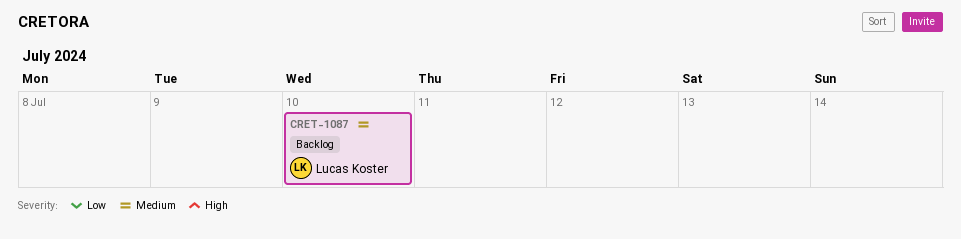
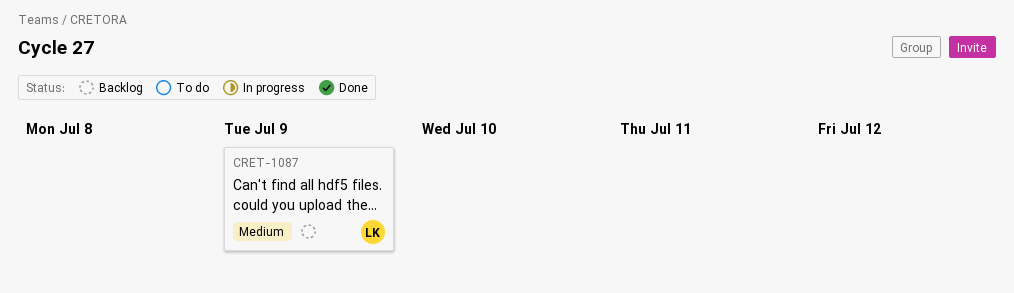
CRET-1087, due: Jul 10 -> Jul 9

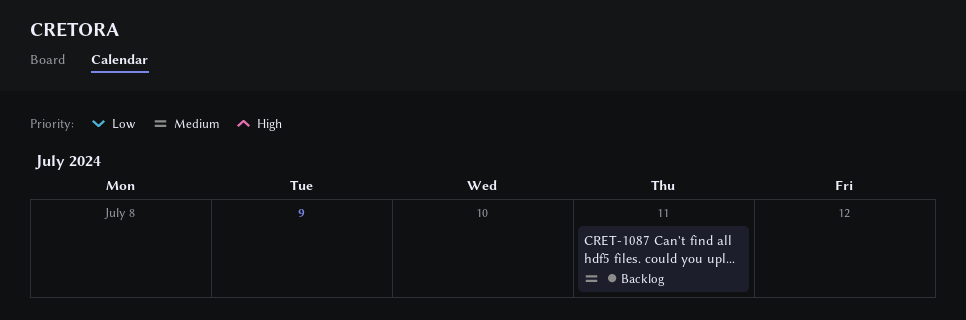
CRET-1087, due: Jul 9 -> Jul 11

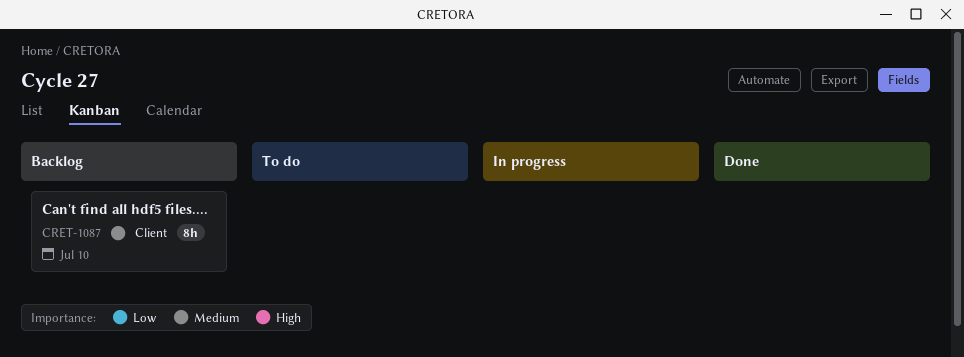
CRET-1087, due: Jul 11 -> Jul 10

